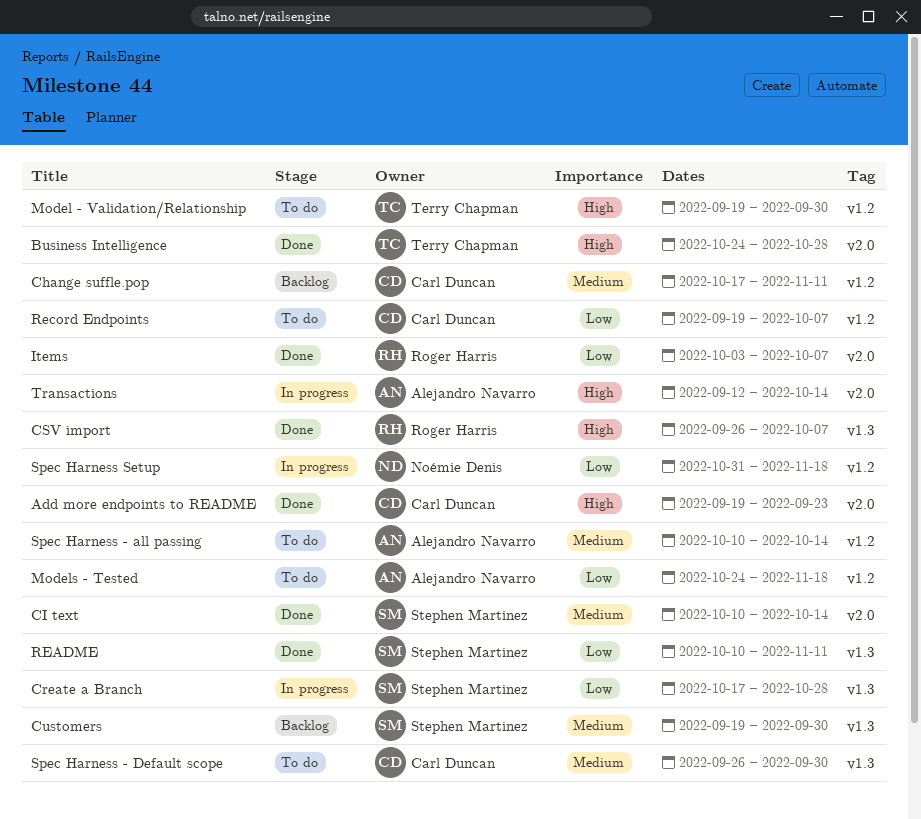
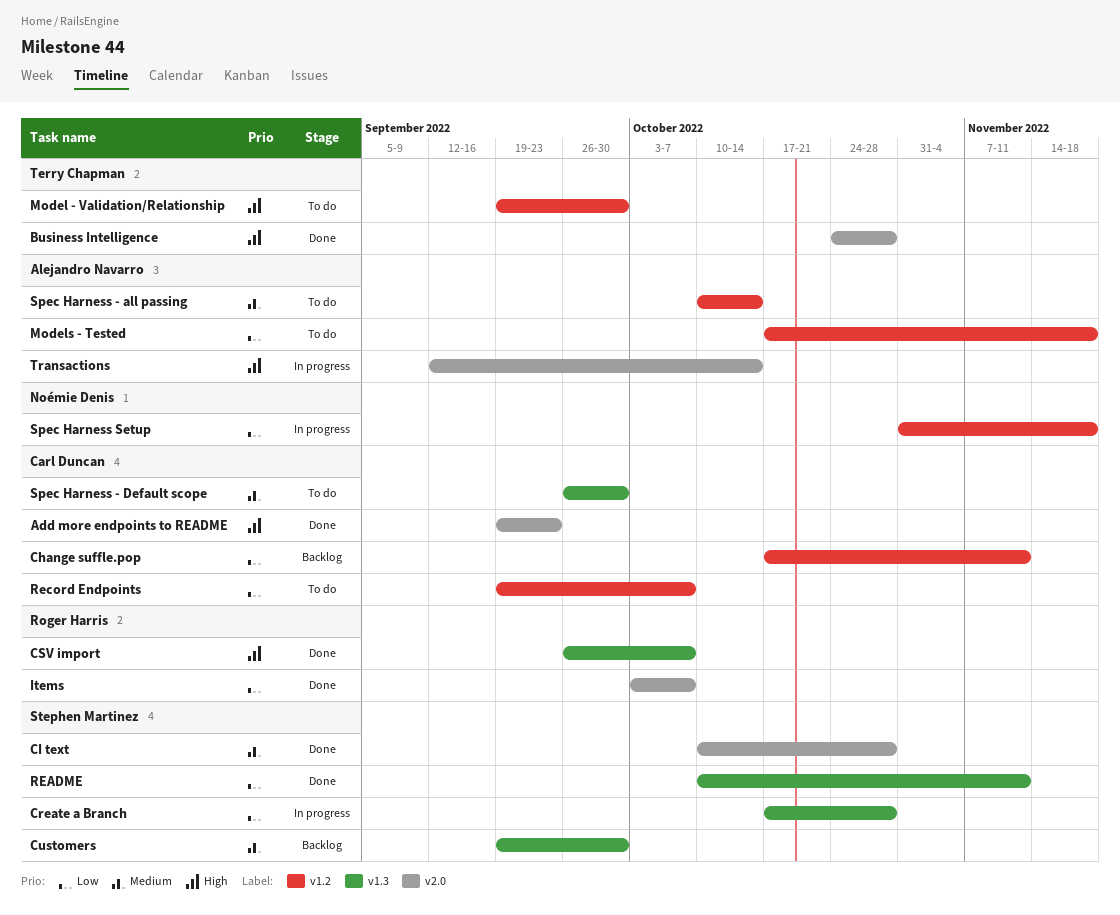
Change suffle.pop, priority: Medium -> Low
CI text, due: Oct 14 -> Oct 28
Models - Tested, start: Oct 24 -> Oct 17

